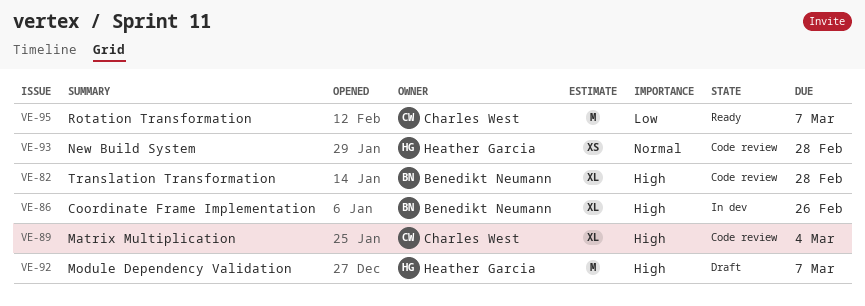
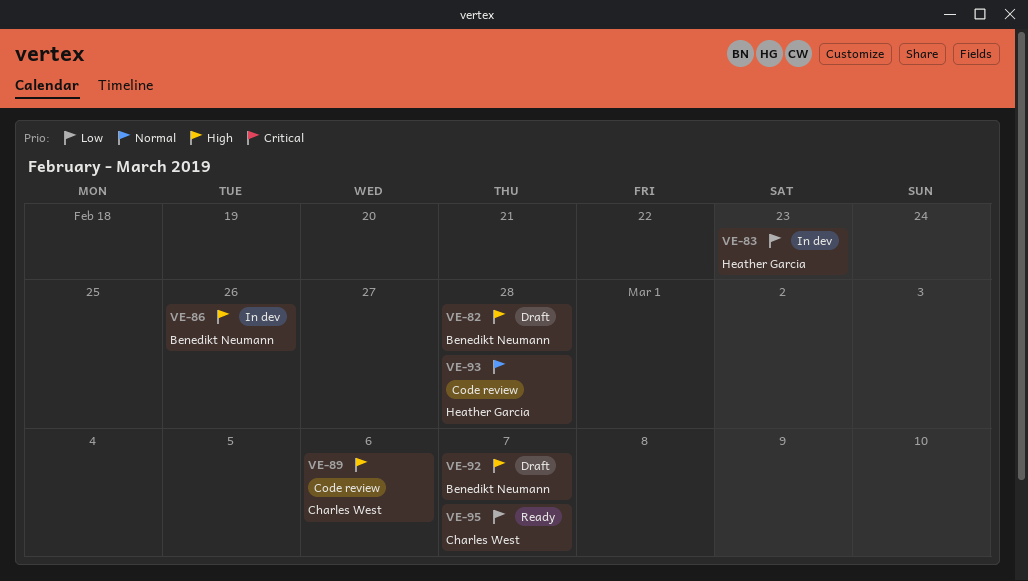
VE-82, status: Code review -> Draft
VE-83: none -> present
VE-89, due: Mar 4 -> Mar 6
VE-92, owner: Heather Garcia -> Benedikt Neumann

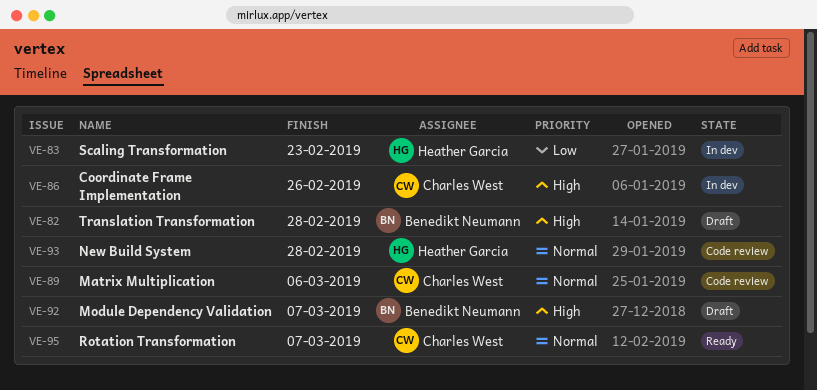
VE-86, owner: Benedikt Neumann -> Charles West
VE-89, priority: High -> Normal
VE-95, priority: Low -> Normal

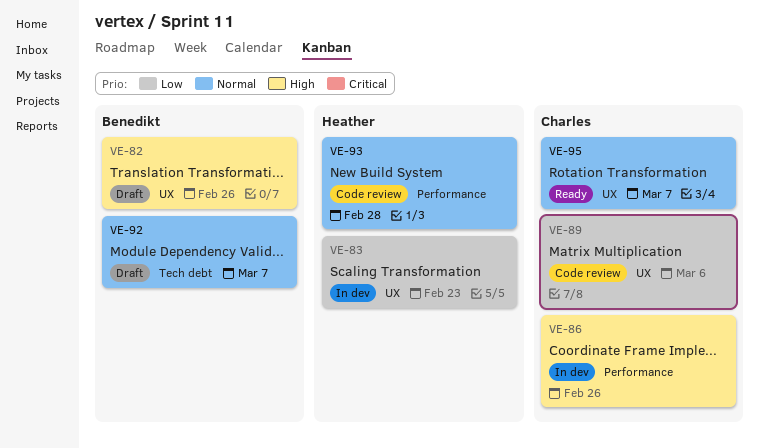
VE-82, due: Feb 28 -> Feb 26
VE-89, priority: Normal -> Low
VE-92, priority: High -> Normal

